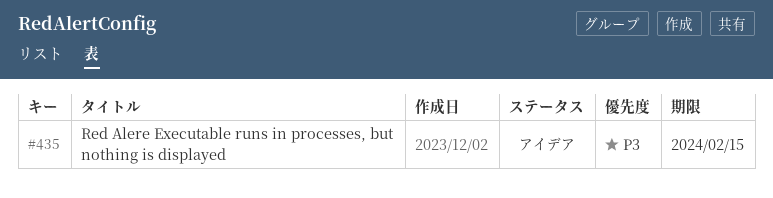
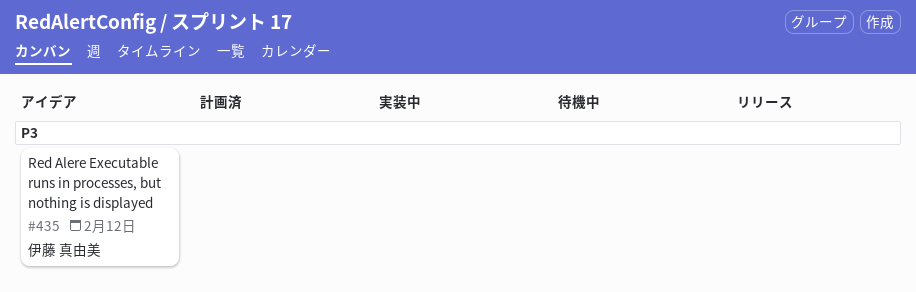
#435, due: Feb 15 -> Feb 12

